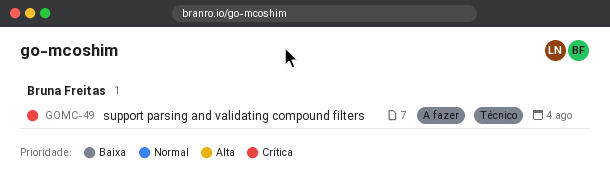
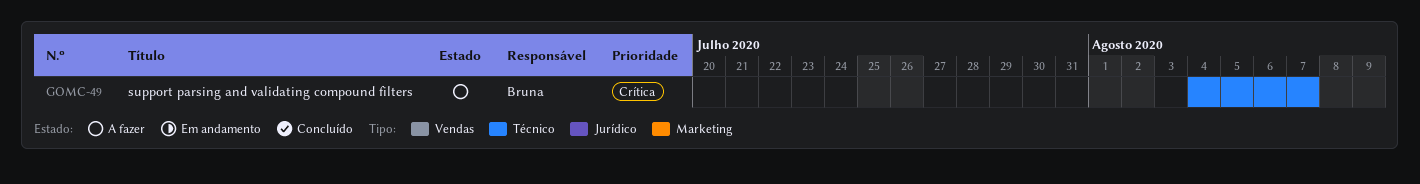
GOMC-49, due: Aug 4 -> Aug 7

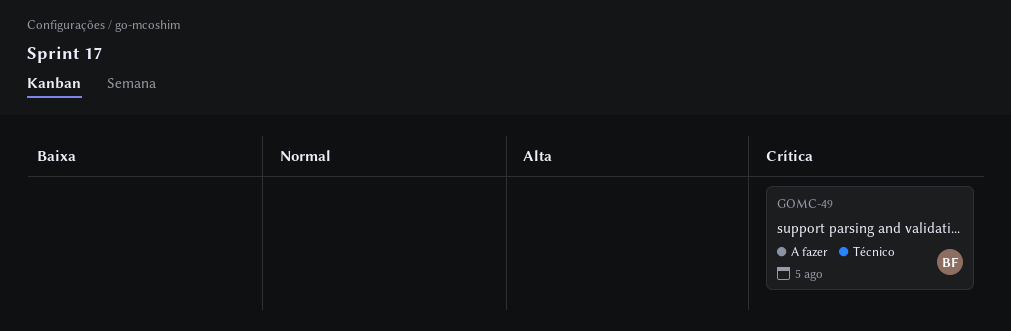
GOMC-49, due: Aug 7 -> Aug 5

